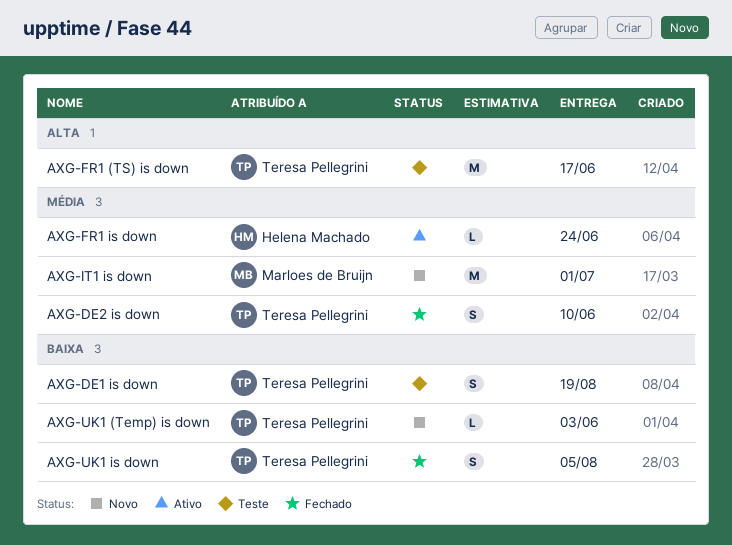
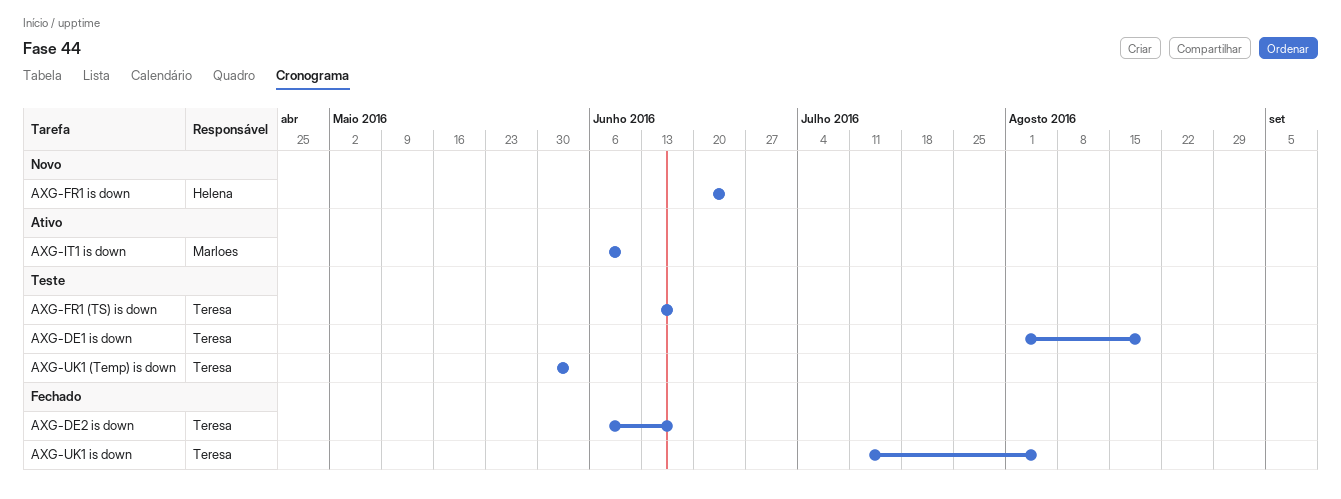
AXG-DE2 is down, due: Jun 10 -> Jun 17
AXG-FR1 is down, status: Ativo -> Novo
AXG-IT1 is down, status: Novo -> Ativo
AXG-IT1 is down, due: Jul 1 -> Jun 10
AXG-UK1 (Temp) is down, status: Novo -> Teste

